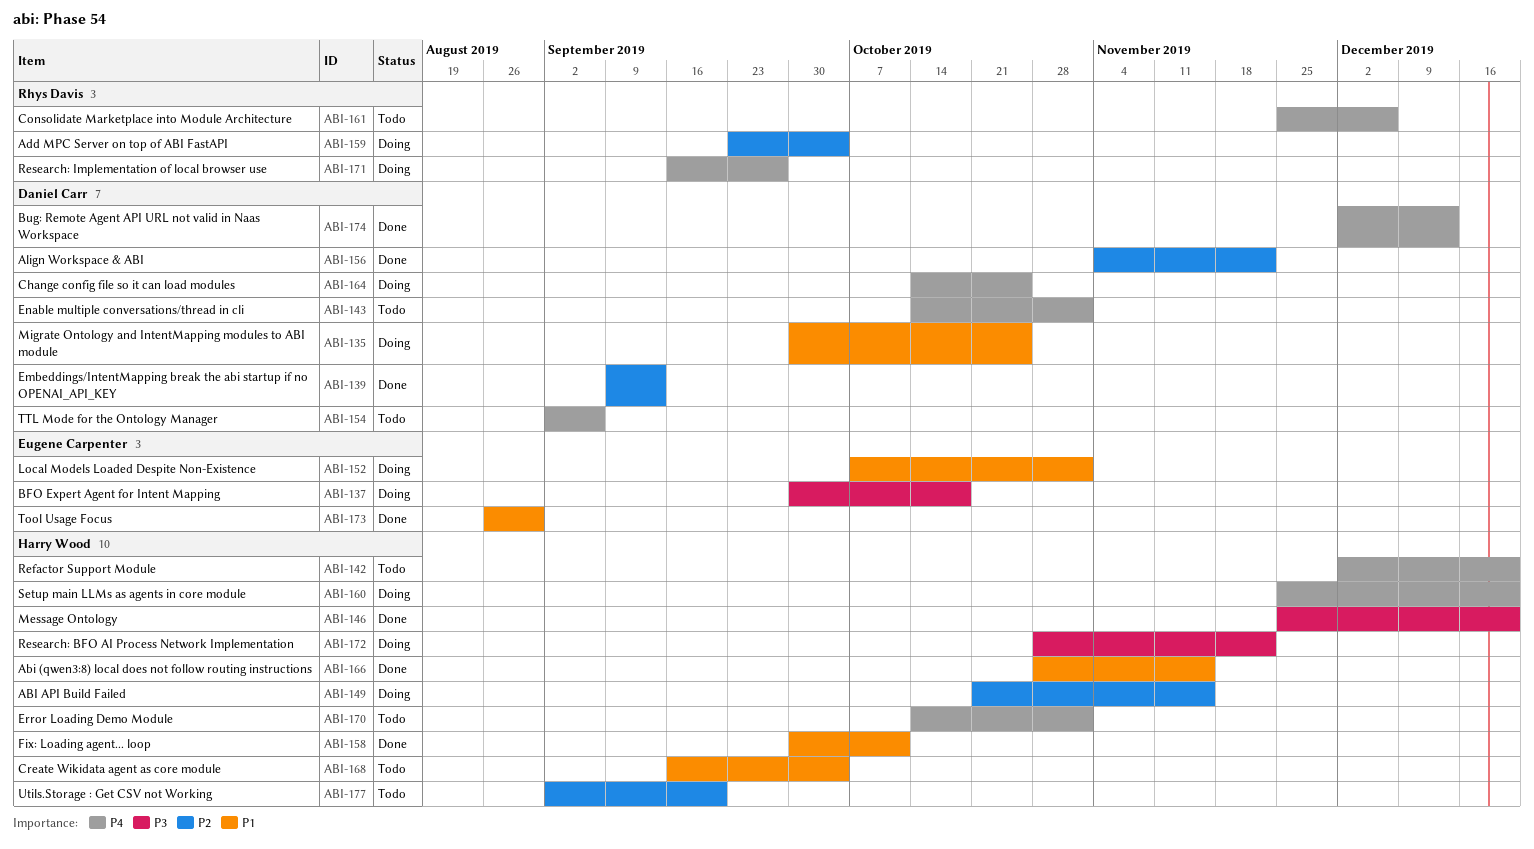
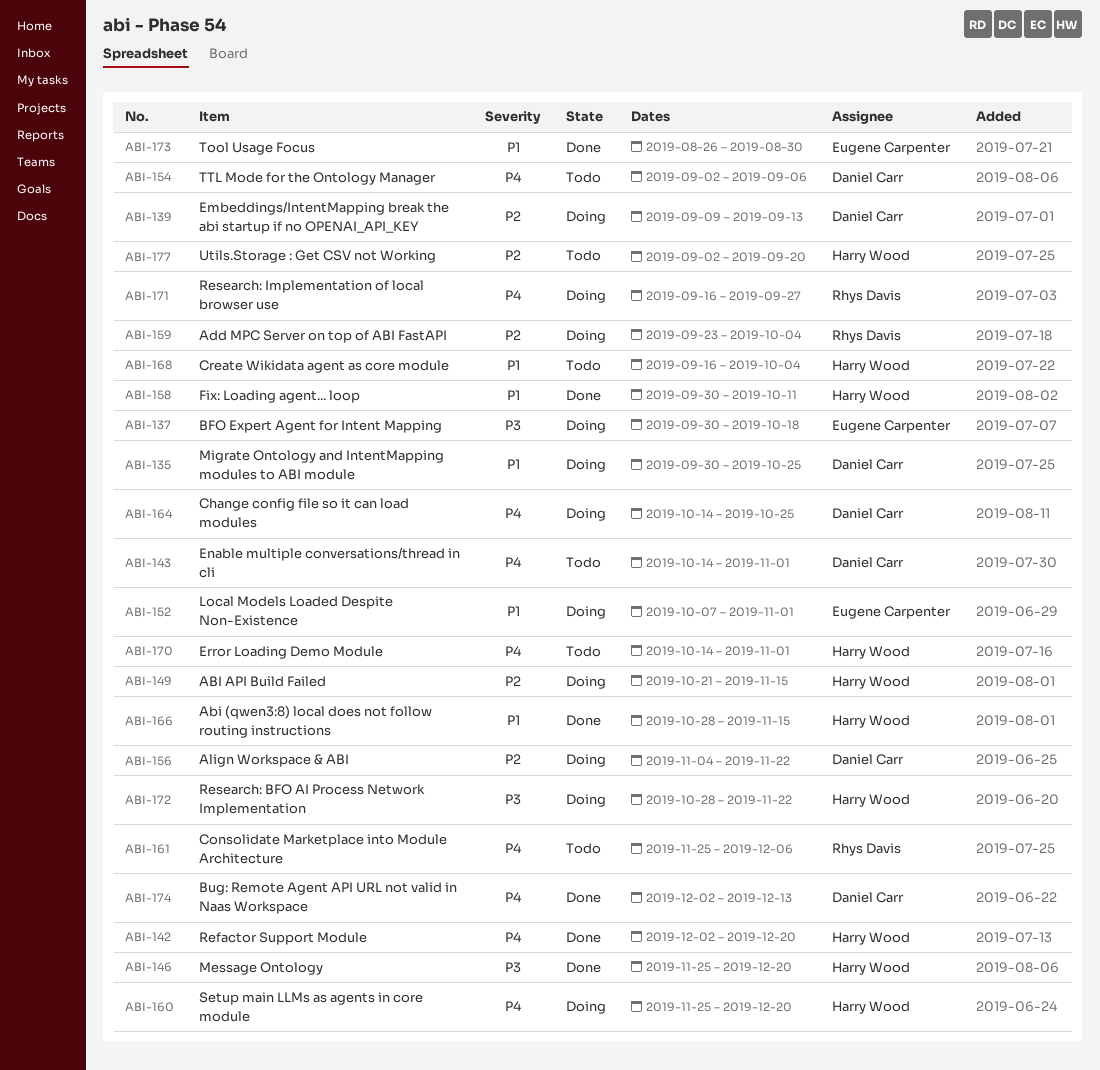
ABI-139, status: Done -> Doing
ABI-142, status: Todo -> Done
ABI-156, status: Done -> Doing

